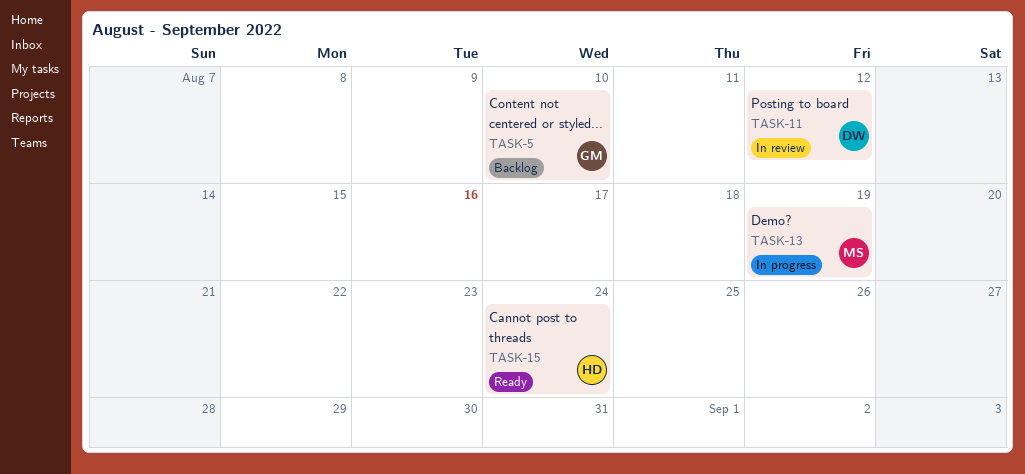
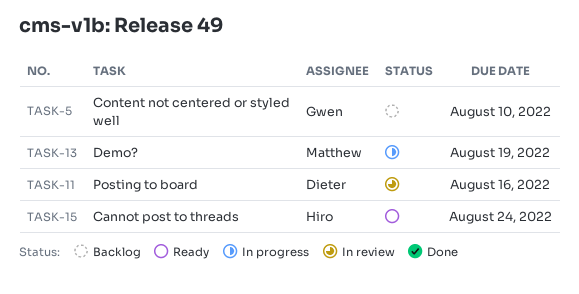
TASK-11, due: Aug 12 -> Aug 16

